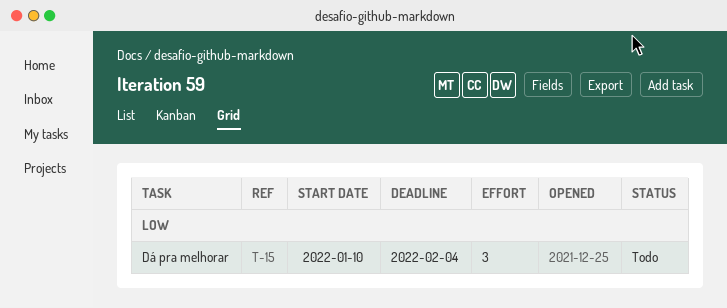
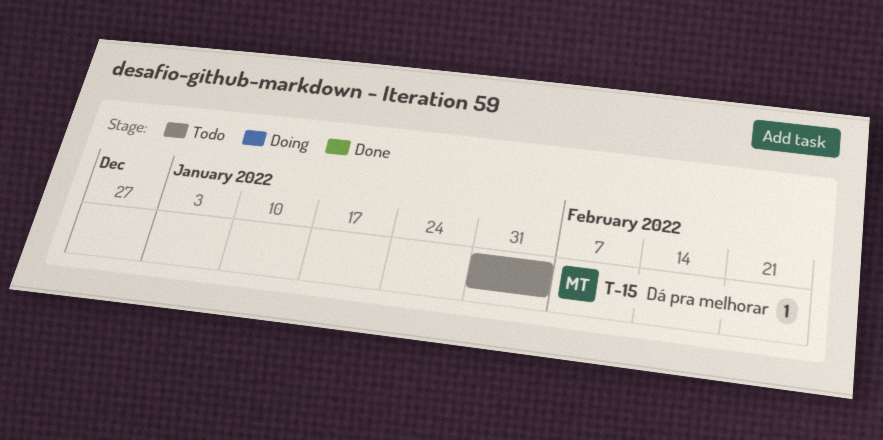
T-15, estimate: 3 -> 1
T-15, start: Jan 10 -> Jan 31

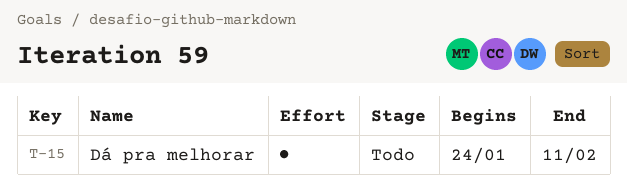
T-15, start: Jan 31 -> Jan 24
T-15, due: Feb 4 -> Feb 11

